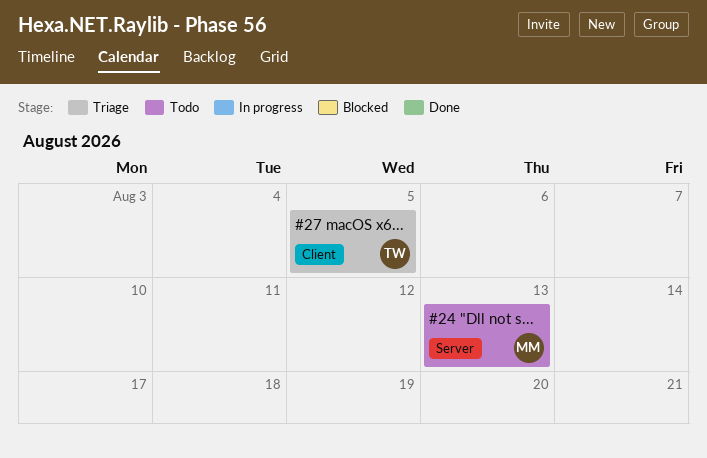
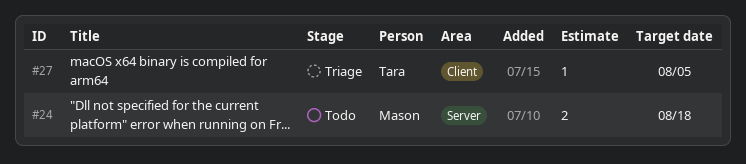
#24, due: Aug 13 -> Aug 18

